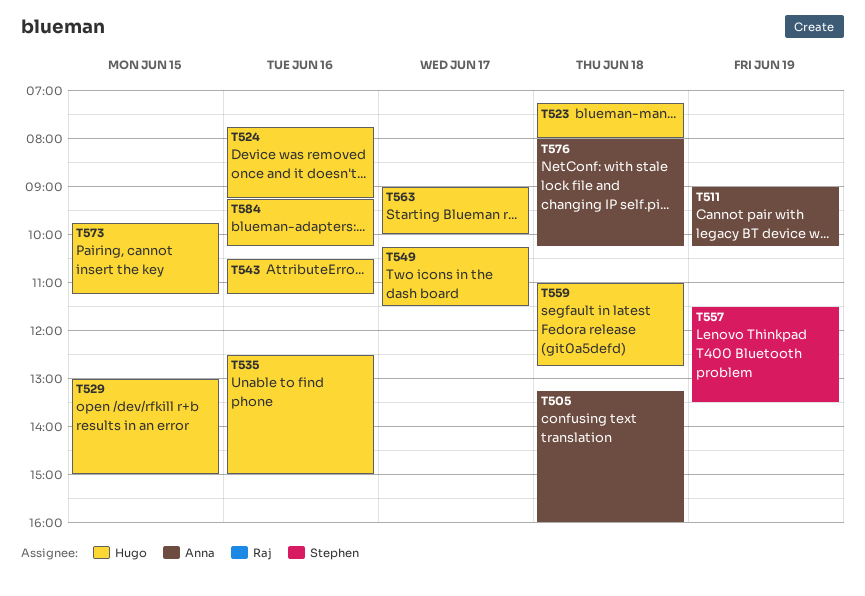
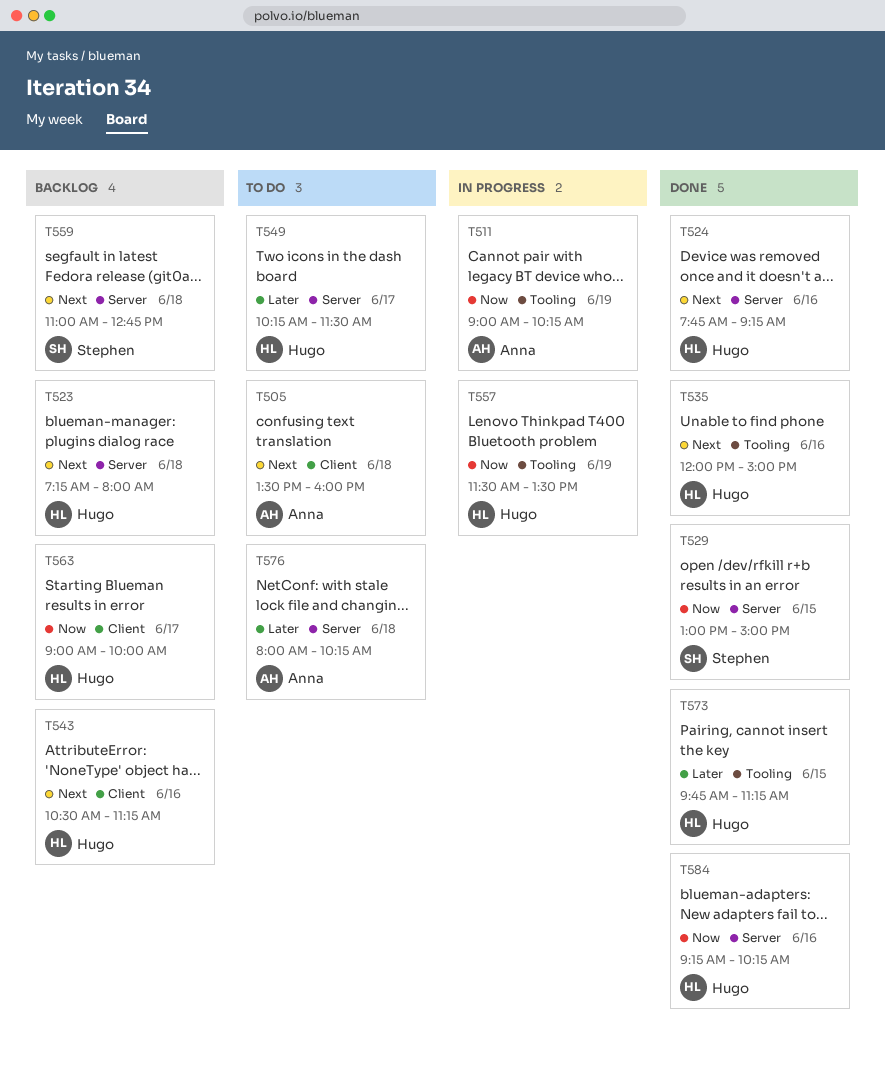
T505, begins: 13:15 -> 13:30
T529, owner: Hugo -> Stephen
T535, begins: 12:30 -> 12:00
T557, owner: Stephen -> Hugo
T559, owner: Hugo -> Stephen

